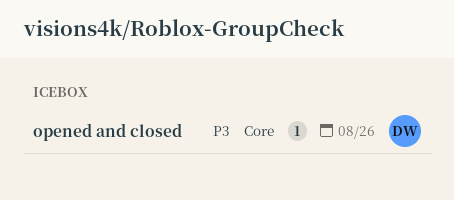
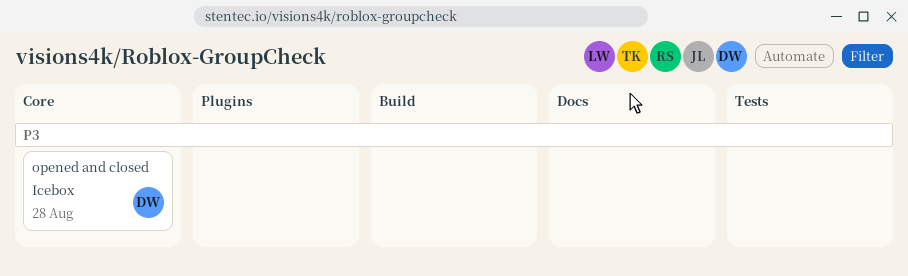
opened and closed, due: Aug 26 -> Aug 28

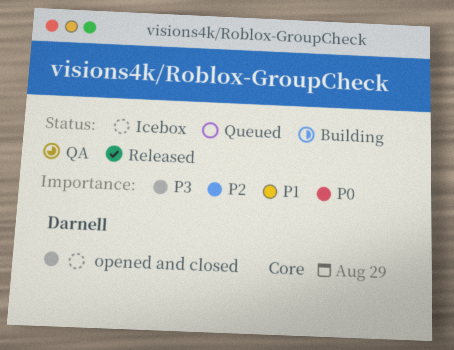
opened and closed, due: Aug 28 -> Aug 29

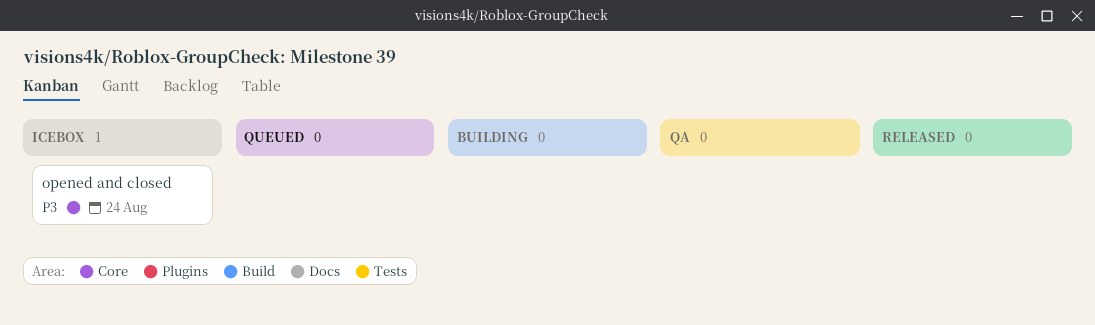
opened and closed, due: Aug 29 -> Aug 24

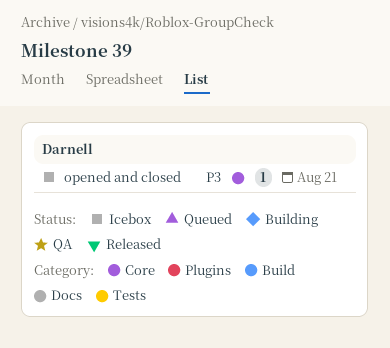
opened and closed, due: Aug 24 -> Aug 21

